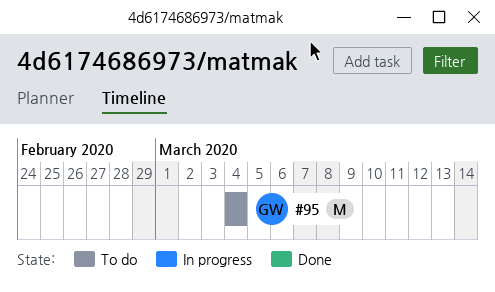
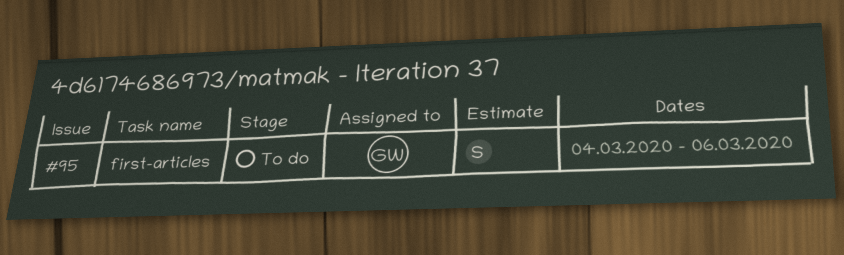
#95, estimate: M -> S
#95, due: Mar 4 -> Mar 6

